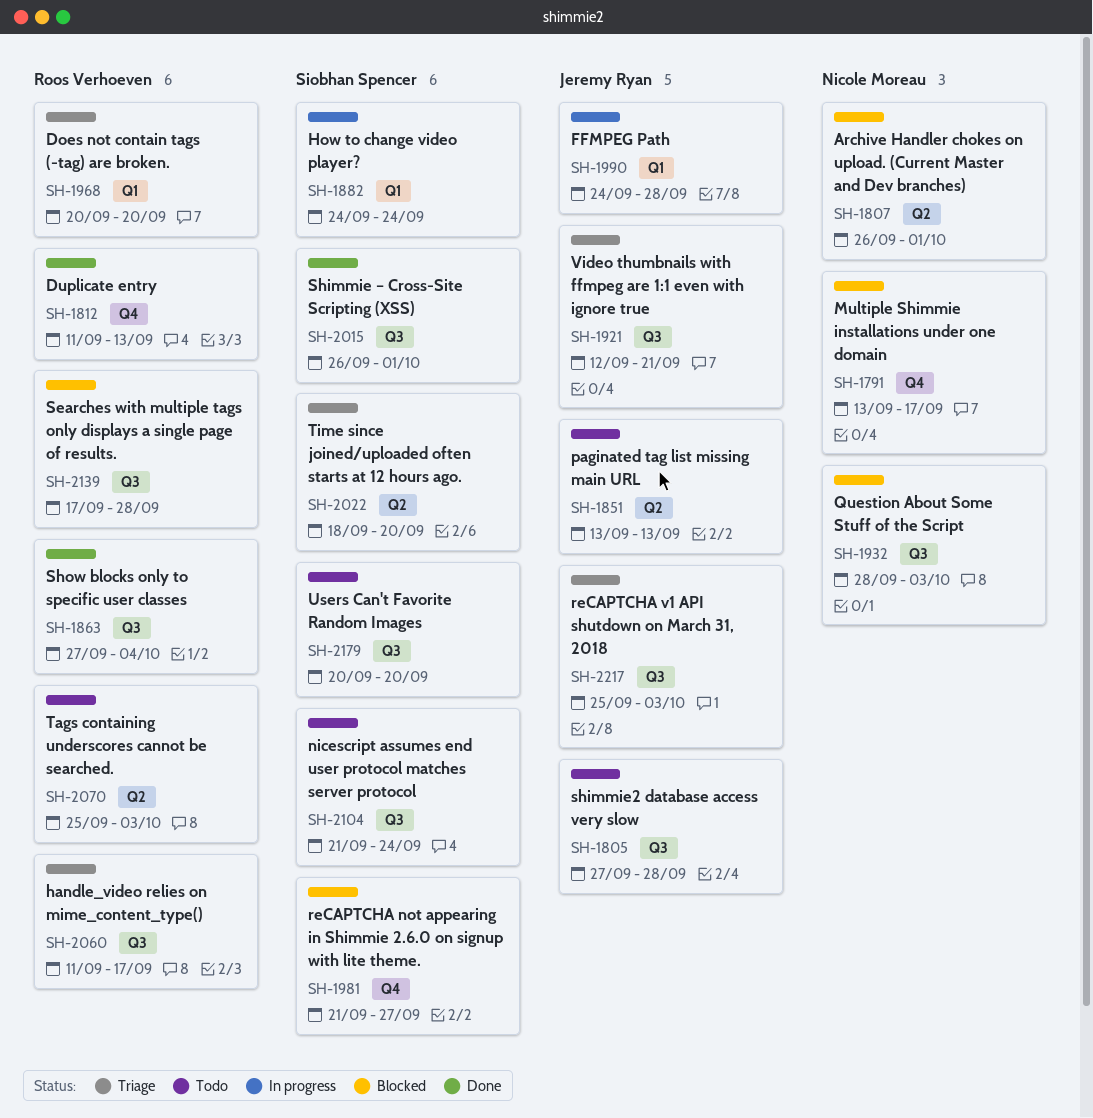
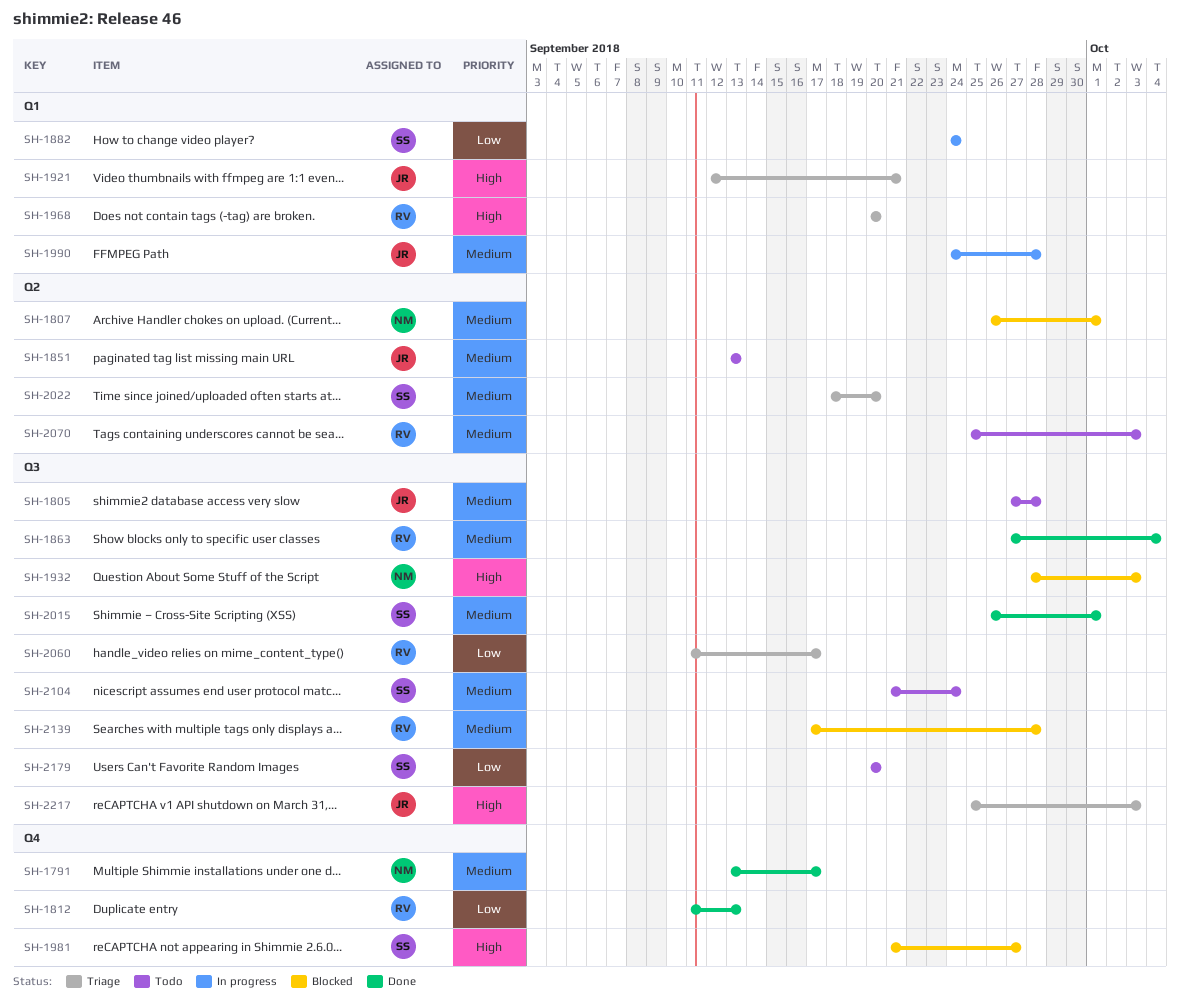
SH-1791, status: Blocked -> Done
SH-1921, label: Q3 -> Q1

